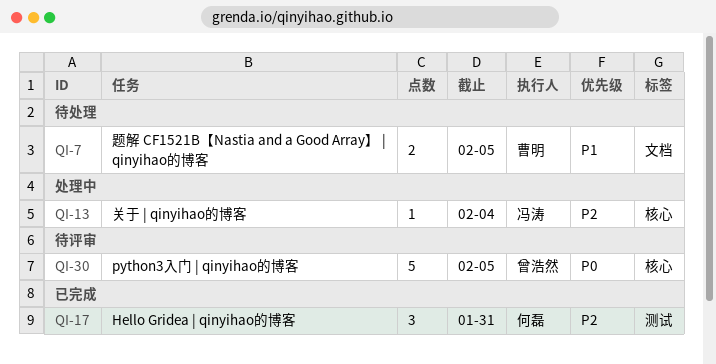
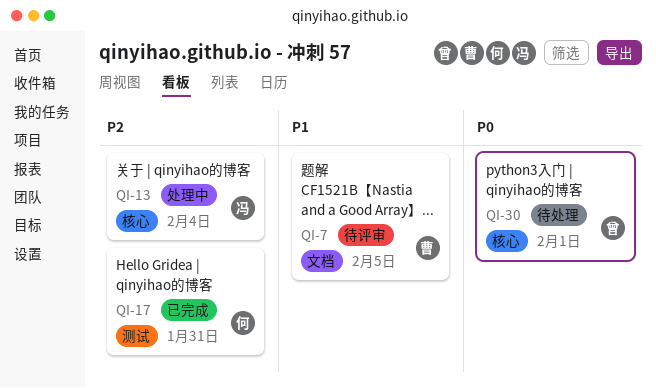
QI-7, status: 待处理 -> 待评审
QI-30, status: 待评审 -> 待处理
QI-30, due: Feb 5 -> Feb 1

